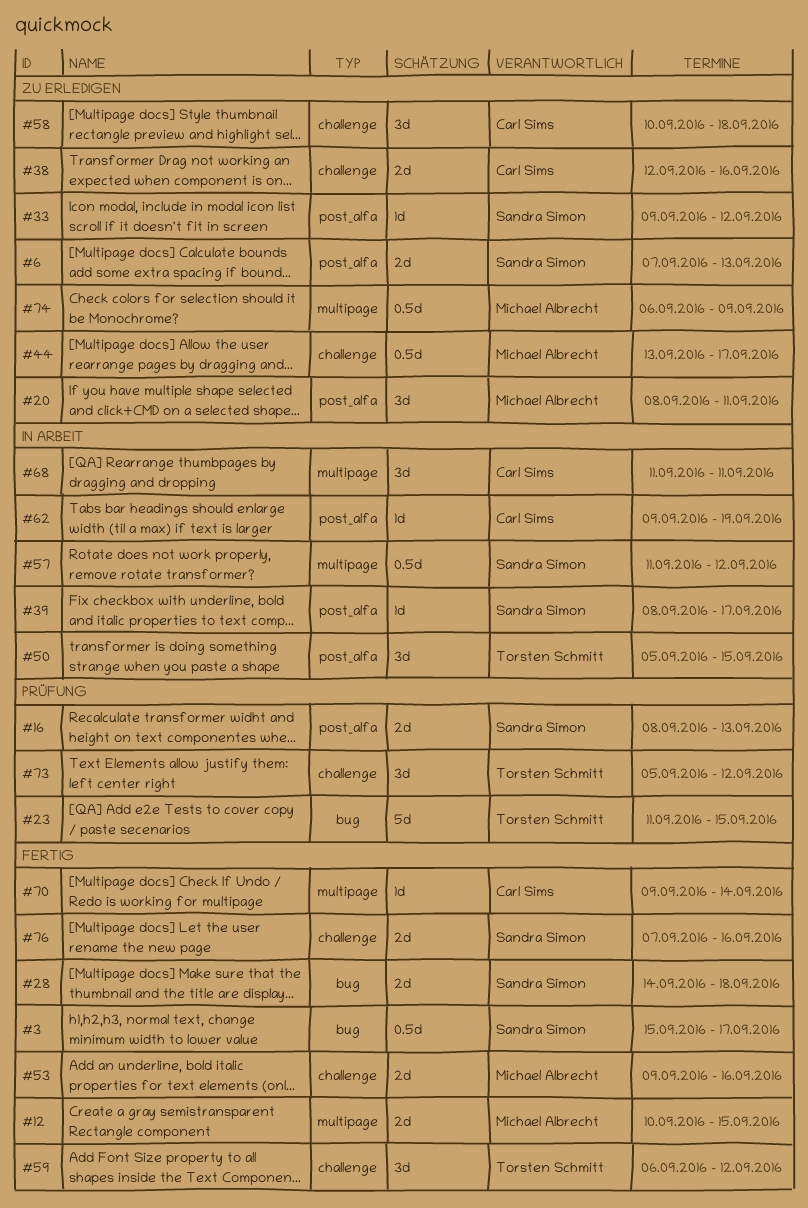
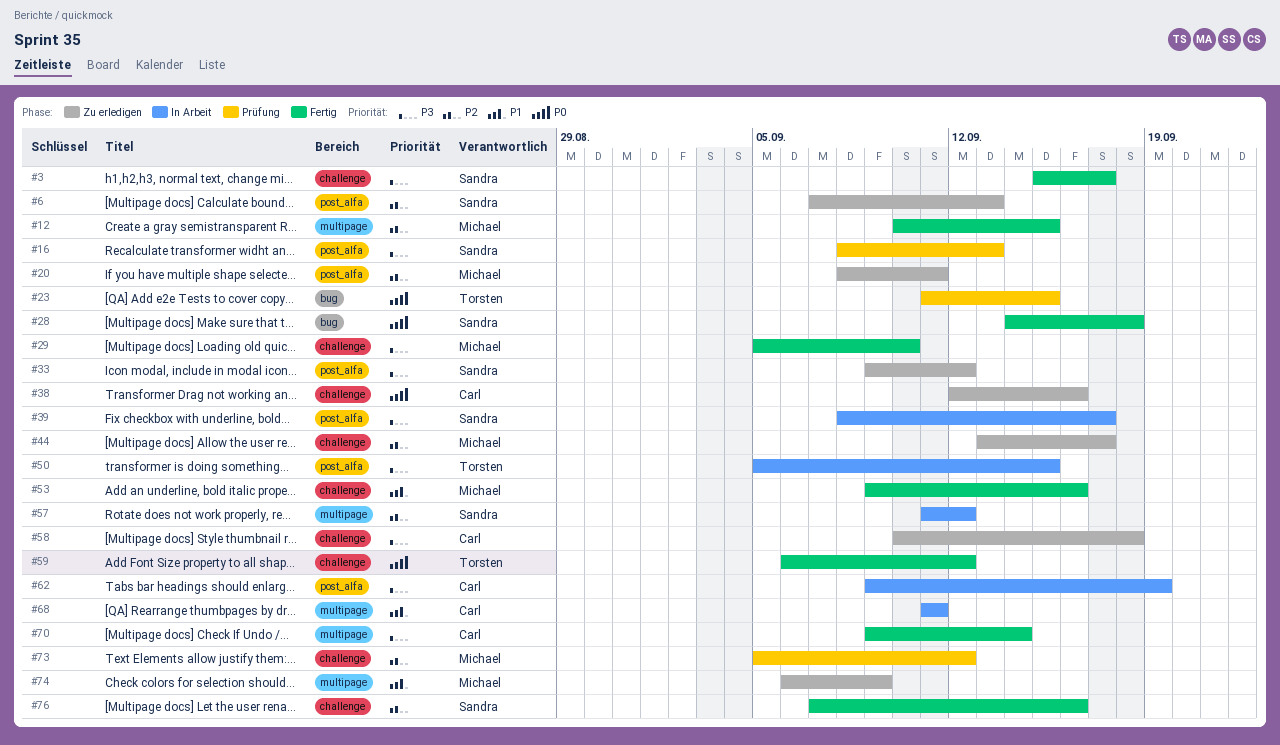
#3, label: bug -> challenge
#29: none -> present
#73, owner: Torsten Schmitt -> Michael Albrecht

